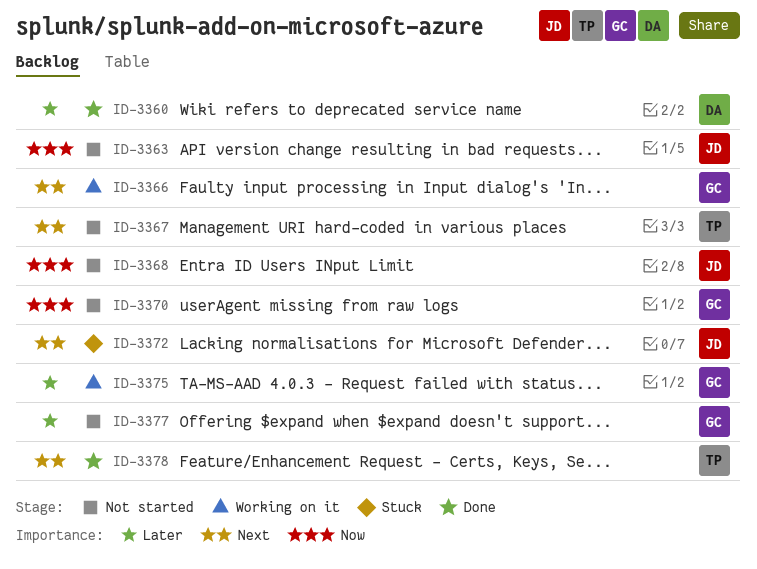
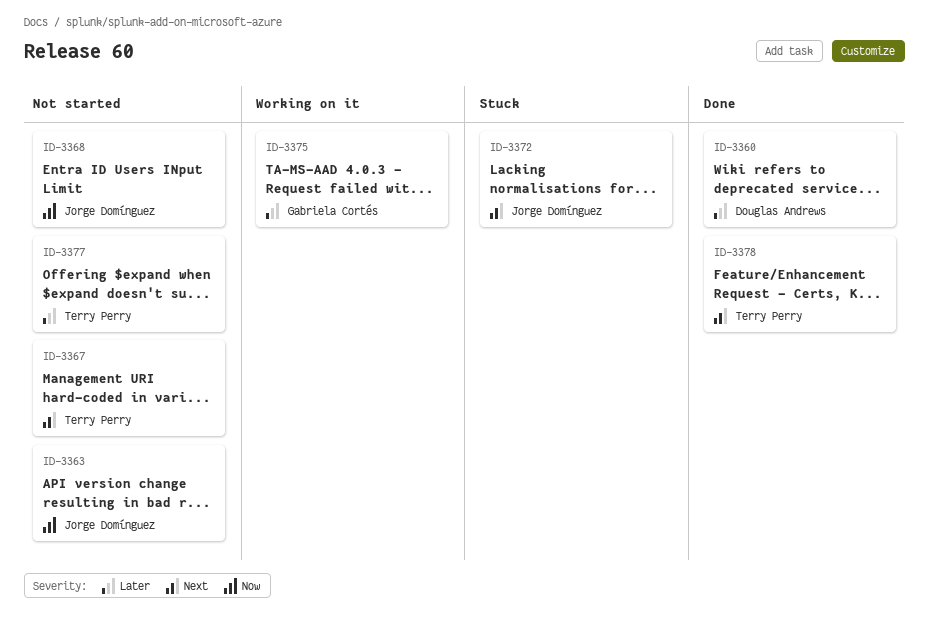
ID-3366: present -> none
ID-3370: present -> none
ID-3377, owner: Gabriela Cortés -> Terry Perry

